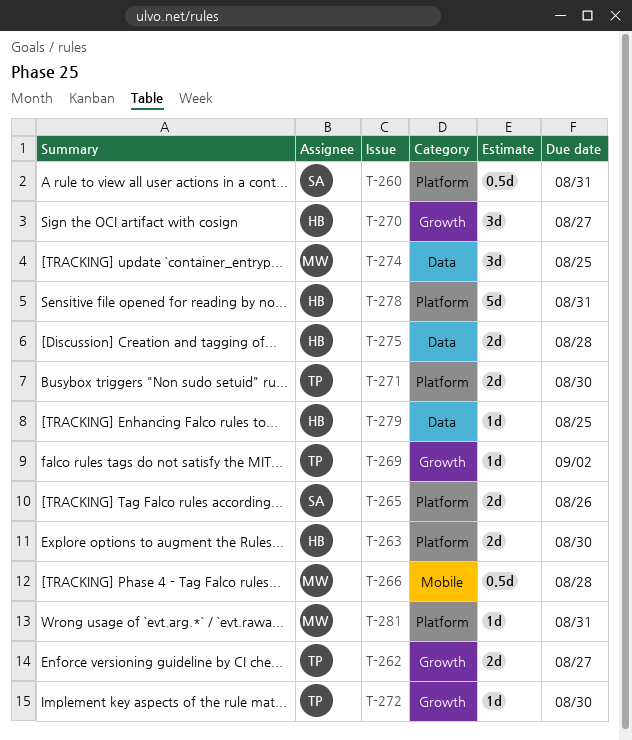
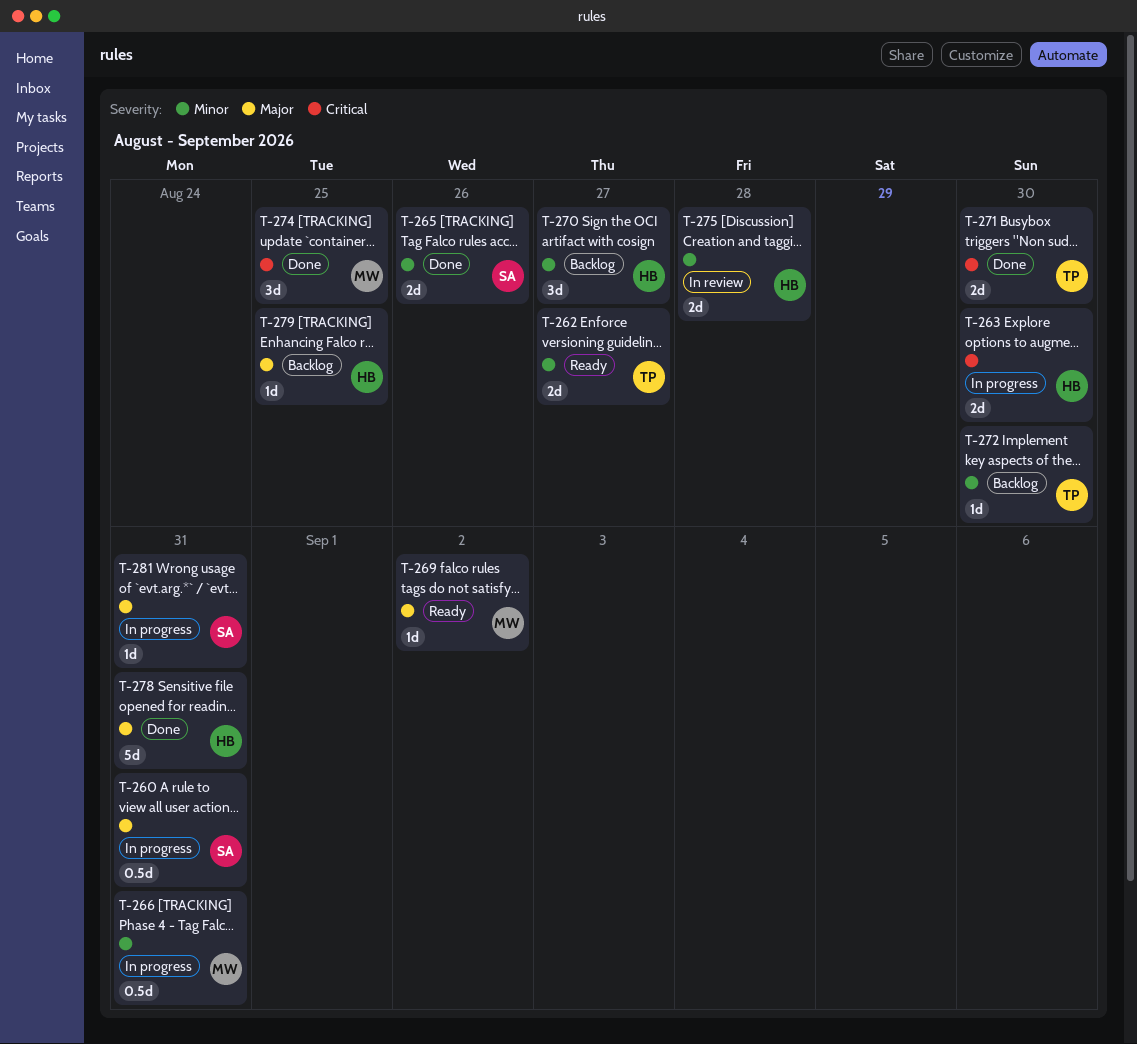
T-266, due: Aug 28 -> Aug 31
T-269, owner: TP -> MW
T-281, owner: MW -> SA

